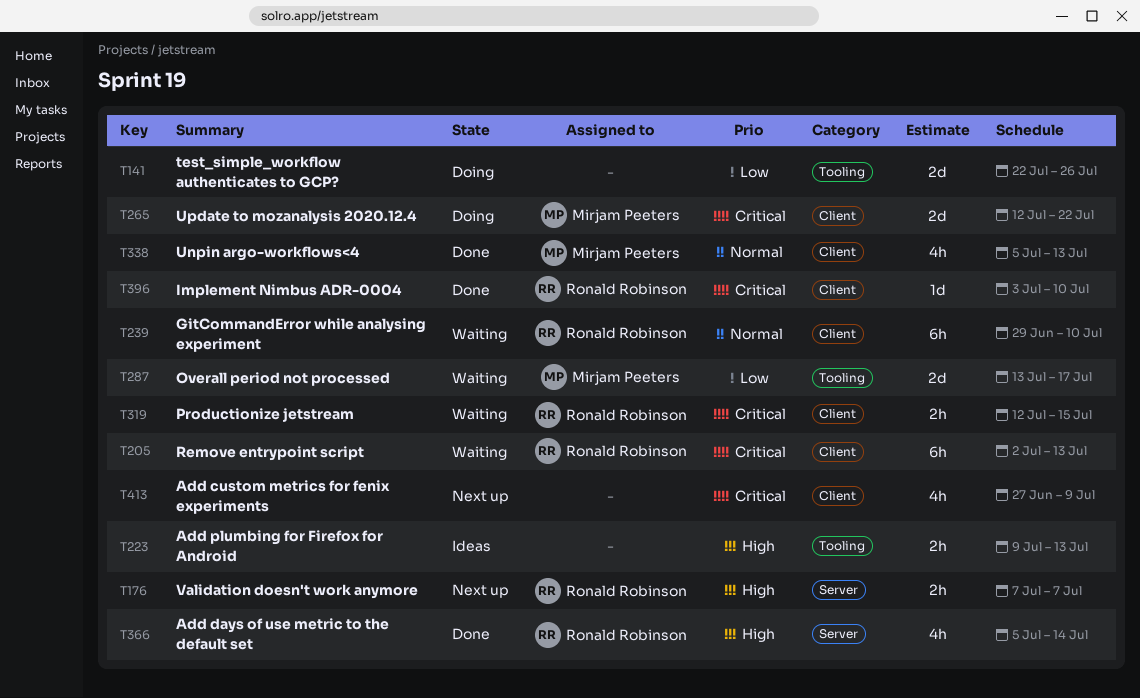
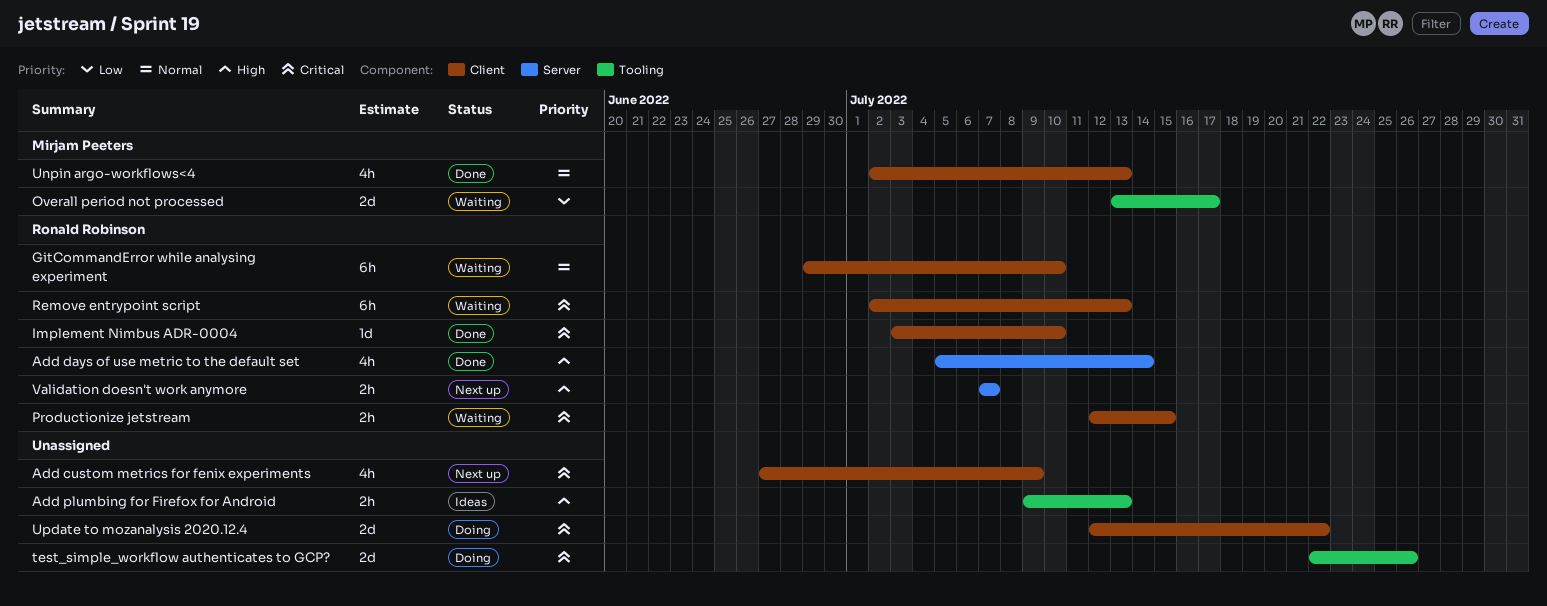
test_simple_workflow authenticates to GCP?, priority: Low -> Critical
Unpin argo-workflows<4, start: Jul 5 -> Jul 2
Update to mozanalysis 2020.12.4, owner: Mirjam Peeters -> none

